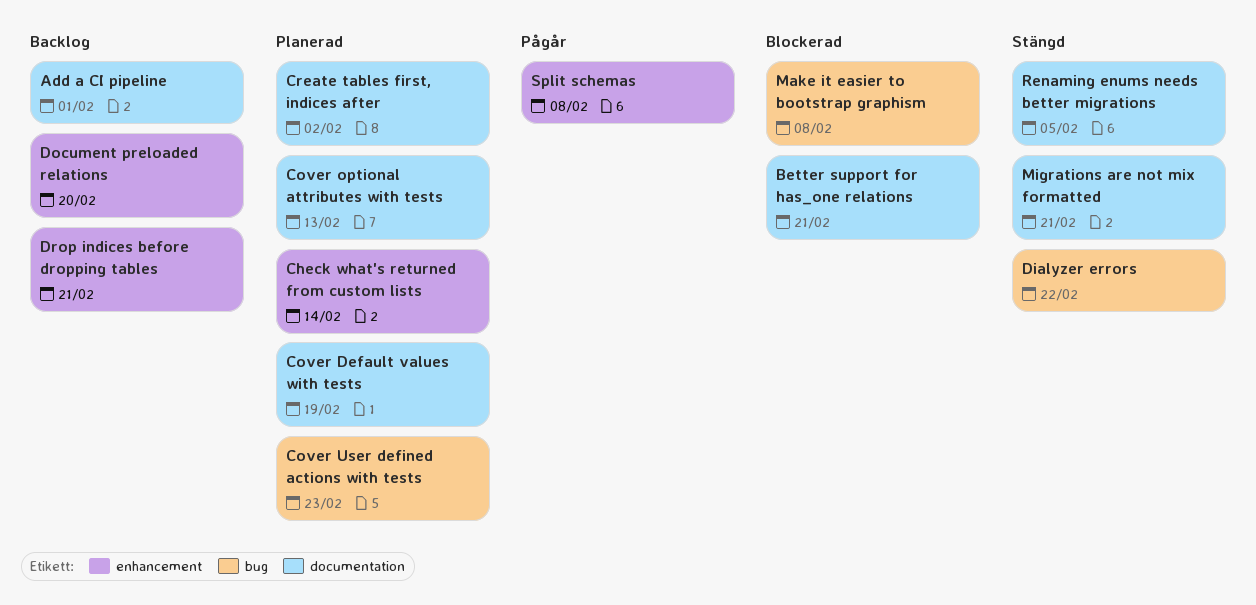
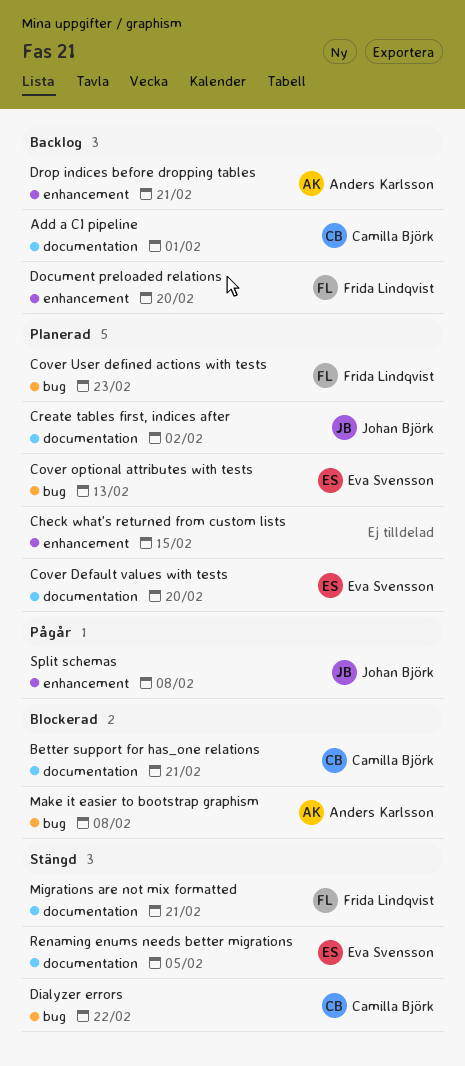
Check what's returned from custom lists, due: Feb 14 -> Feb 15
Cover Default values with tests, due: Feb 19 -> Feb 20
Cover optional attributes with tests, label: documentation -> bug

